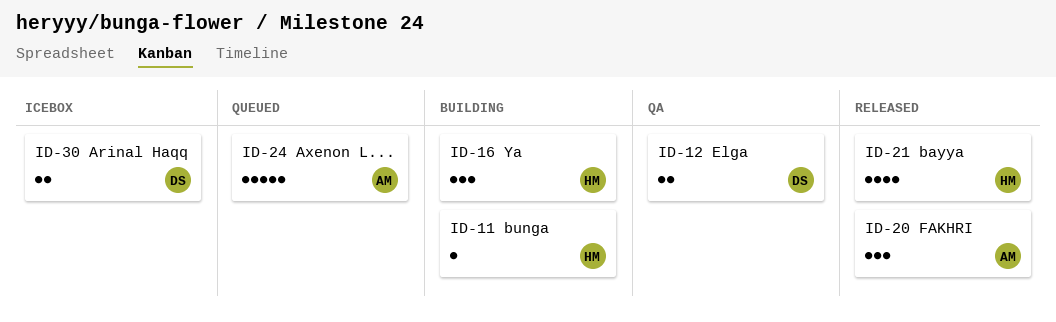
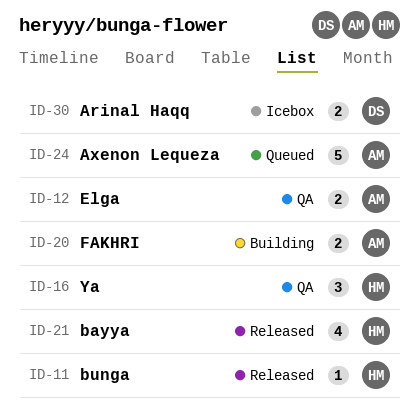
ID-11, status: Building -> Released
ID-12, owner: DS -> AM
ID-16, status: Building -> QA
ID-20, status: Released -> Building
ID-20, estimate: 3 -> 2

